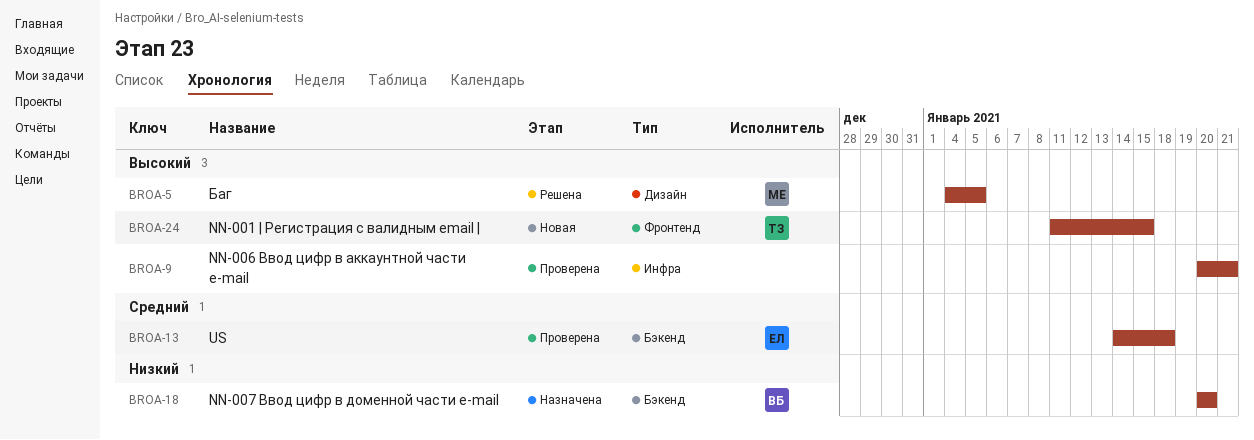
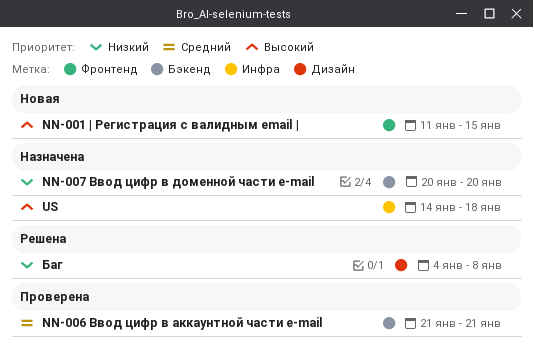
NN-006 Ввод цифр в аккаунтной части e-mail, priority: Высокий -> Средний
NN-006 Ввод цифр в аккаунтной части e-mail, label: Инфра -> Бэкенд
NN-006 Ввод цифр в аккаунтной части e-mail, start: Jan 20 -> Jan 21
US, status: Проверена -> Назначена
US, priority: Средний -> Высокий
US, label: Бэкенд -> Инфра
Баг, priority: Высокий -> Низкий
Баг, due: Jan 5 -> Jan 8

